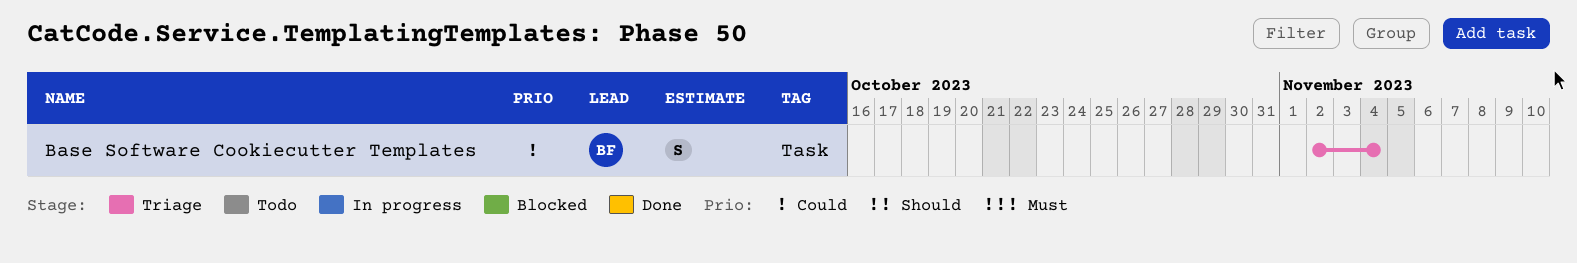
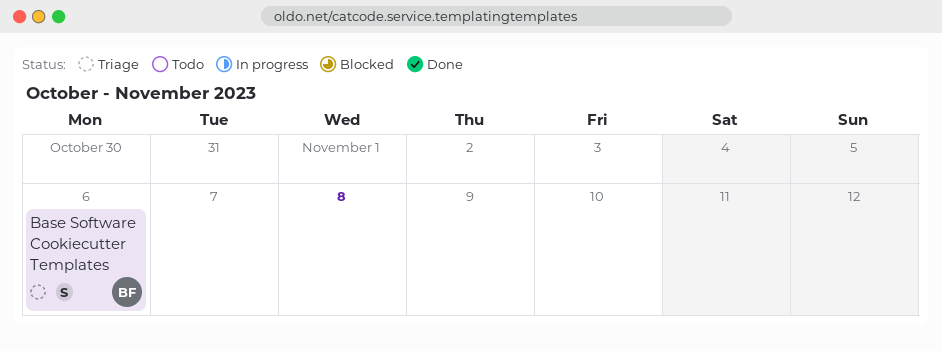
Base Software Cookiecutter Templates, due: Nov 4 -> Nov 6

